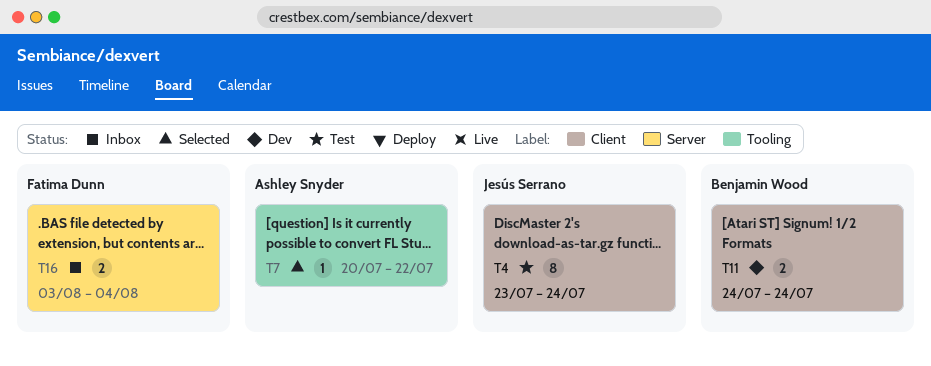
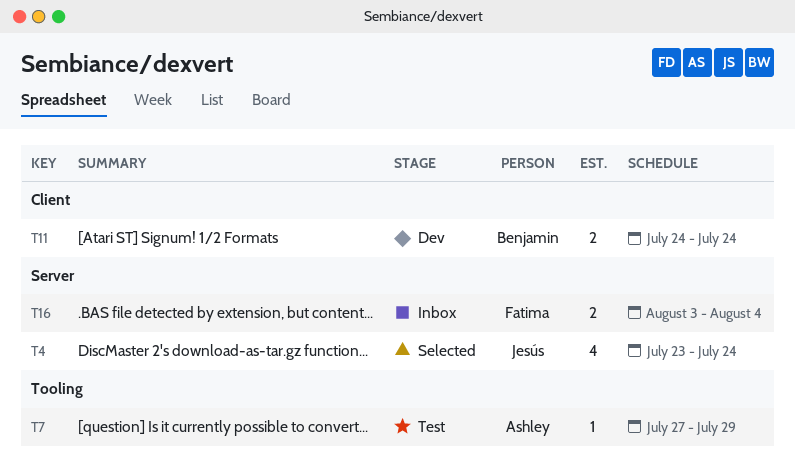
T4, status: Test -> Selected
T4, label: Client -> Server
T4, estimate: 8 -> 4
T7, status: Selected -> Test
T7, start: Jul 20 -> Jul 27
T7, due: Jul 22 -> Jul 29

